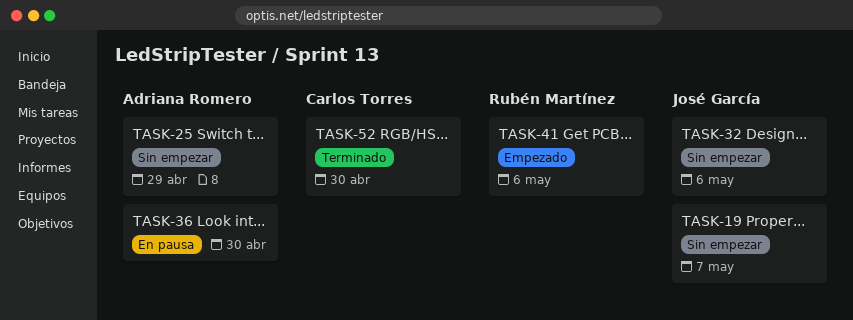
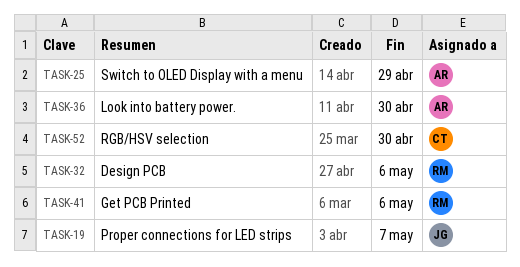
TASK-32, owner: José García -> Rubén Martínez

